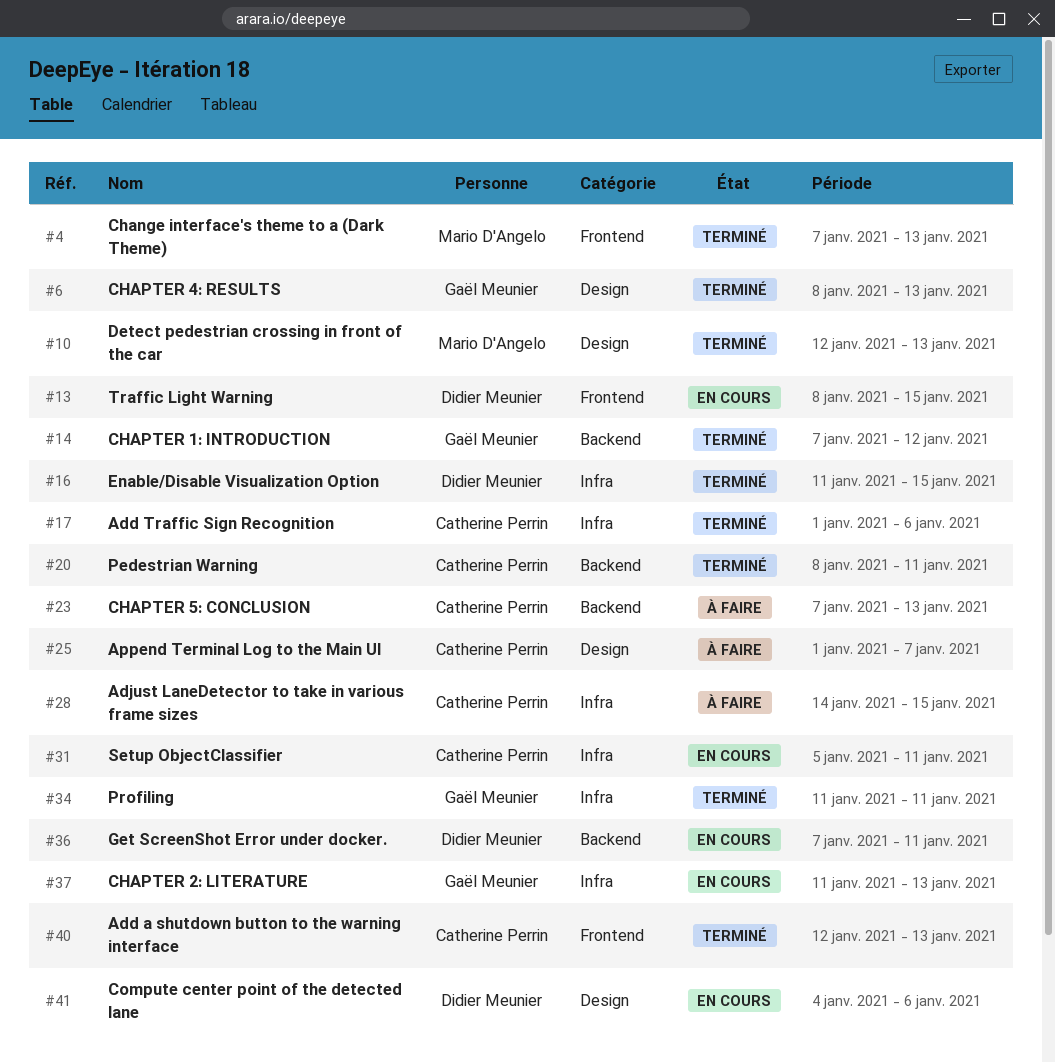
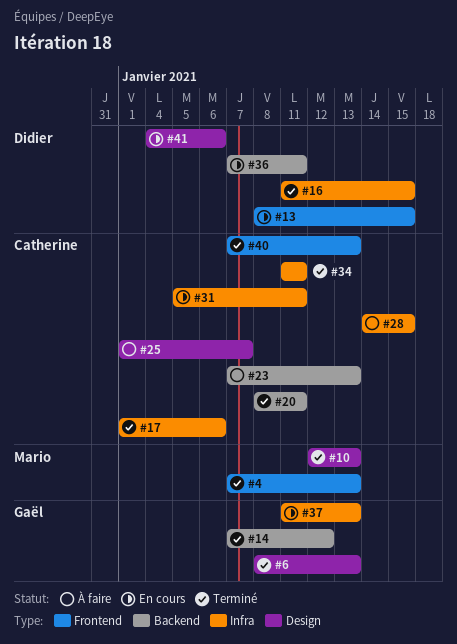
#34, owner: Gaël Meunier -> Catherine Perrin
#40, start: Jan 12 -> Jan 7

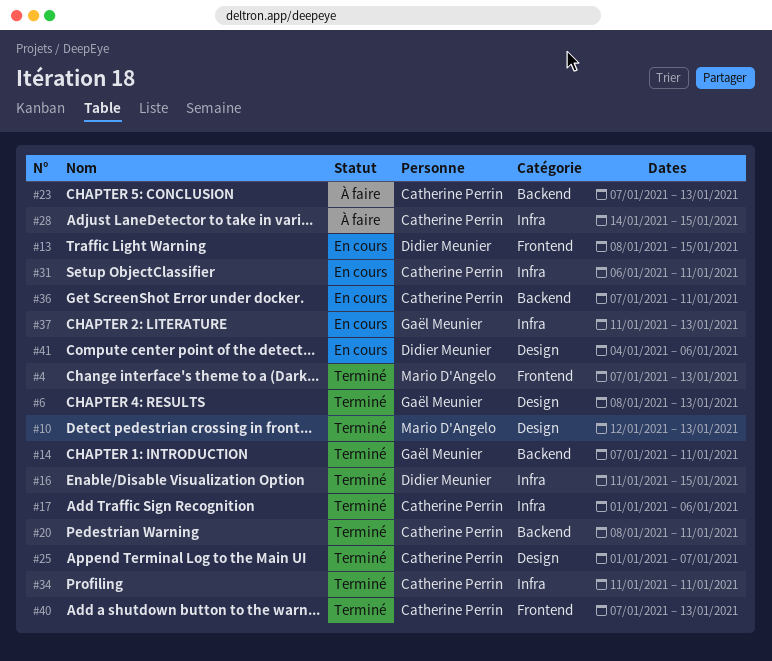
#14, due: Jan 12 -> Jan 11
#25, status: À faire -> Terminé
#31, start: Jan 5 -> Jan 6
#36, owner: Didier Meunier -> Catherine Perrin

